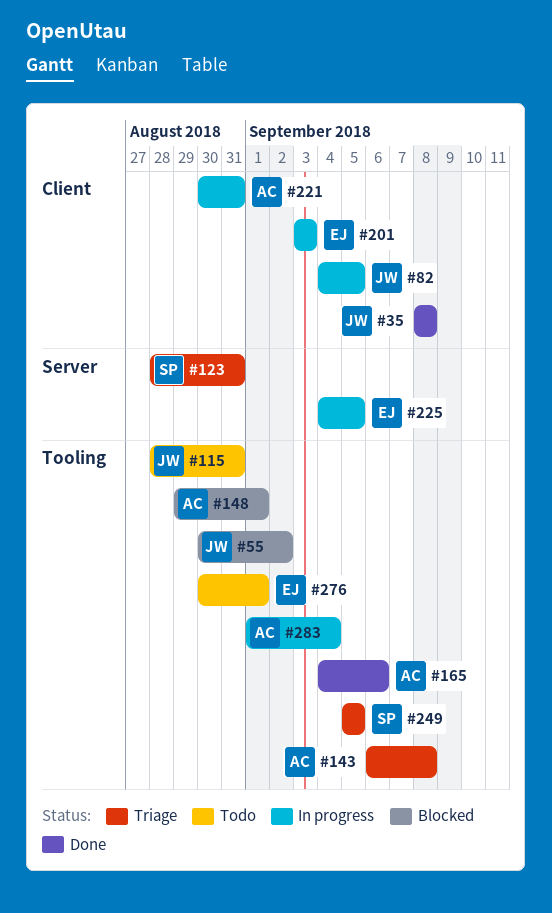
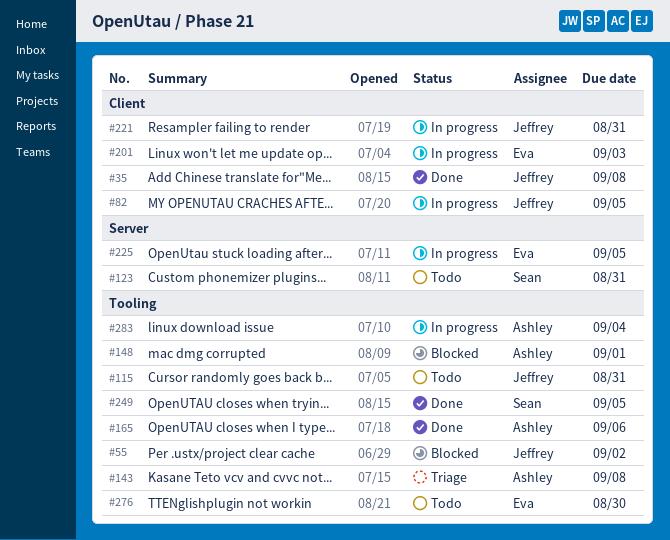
#123, status: Triage -> Todo
#221, owner: Ashley -> Jeffrey
#249, status: Triage -> Done
#276, due: Sep 1 -> Aug 30

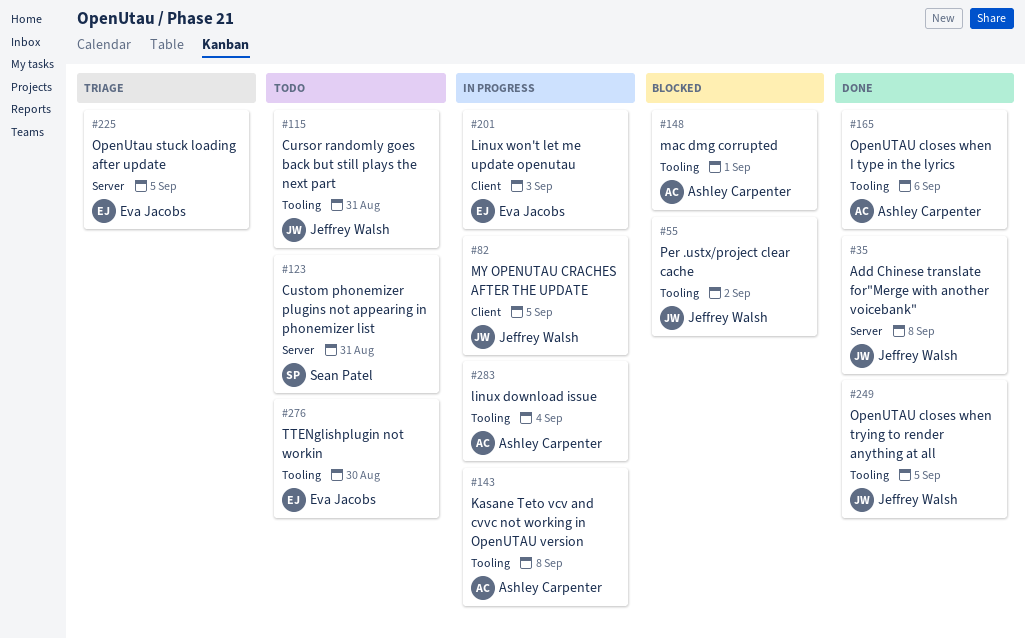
#35, label: Client -> Server
#143, status: Triage -> In progress
#221: present -> none
#225, status: In progress -> Triage
#249, owner: Sean Patel -> Jeffrey Walsh

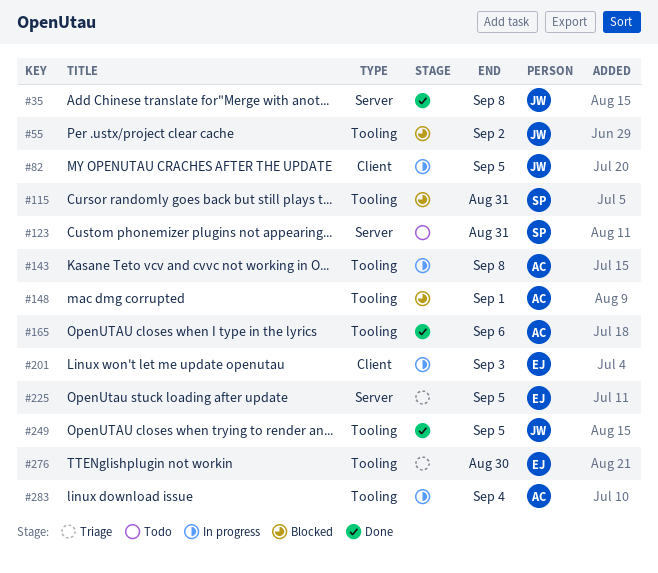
#115, status: Todo -> Blocked
#115, owner: Jeffrey Walsh -> Sean Patel
#276, status: Todo -> Triage

